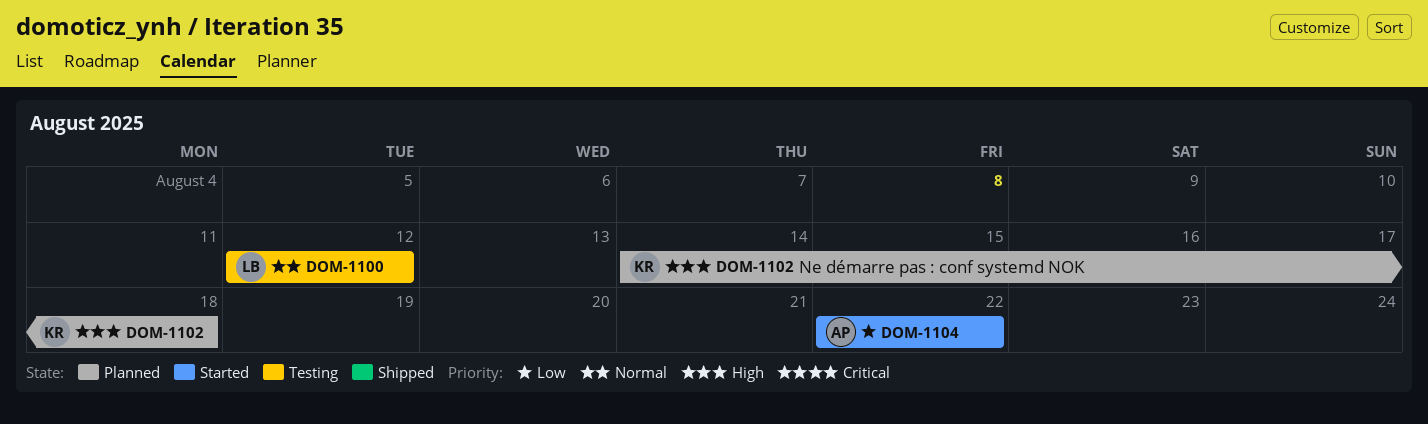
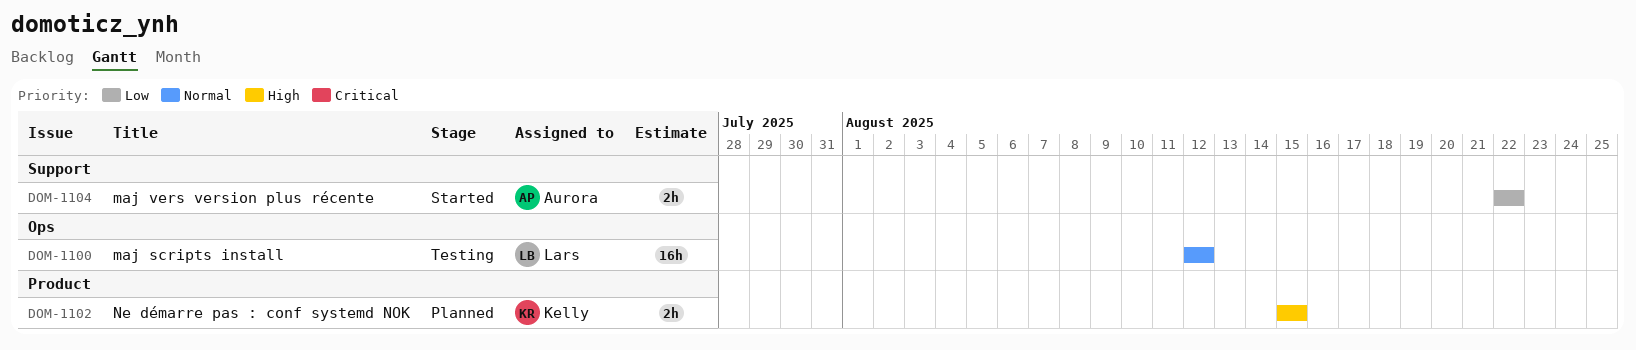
DOM-1102, start: Aug 14 -> Aug 15
DOM-1102, due: Aug 18 -> Aug 15

